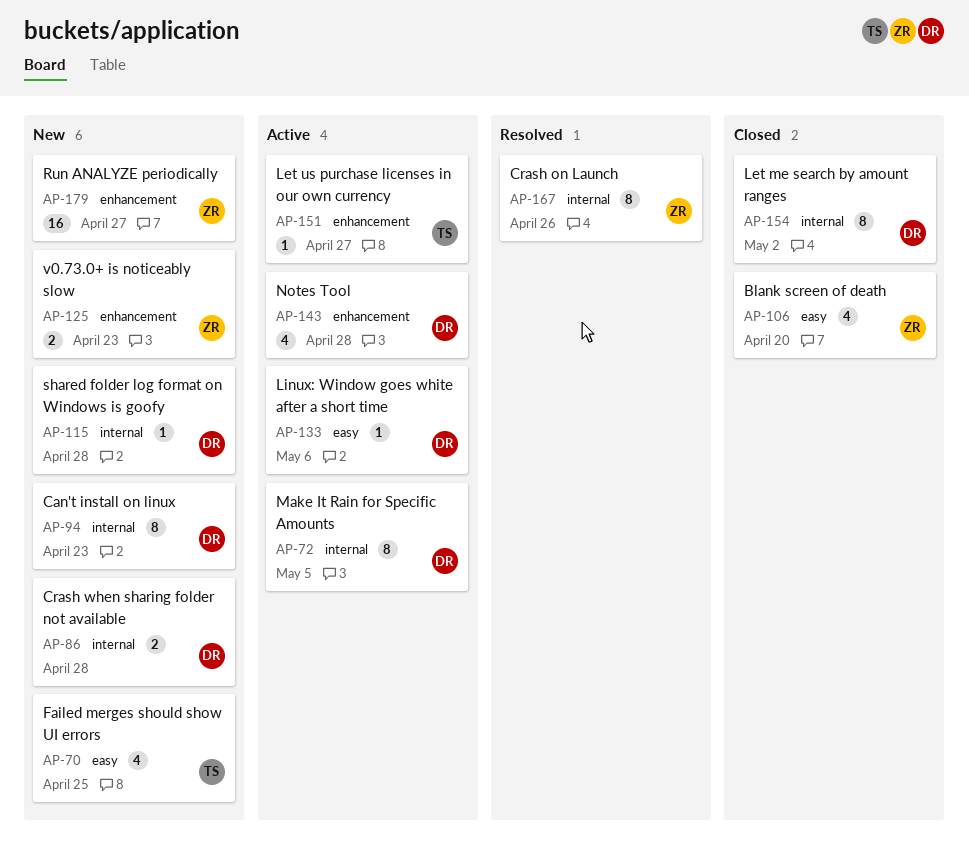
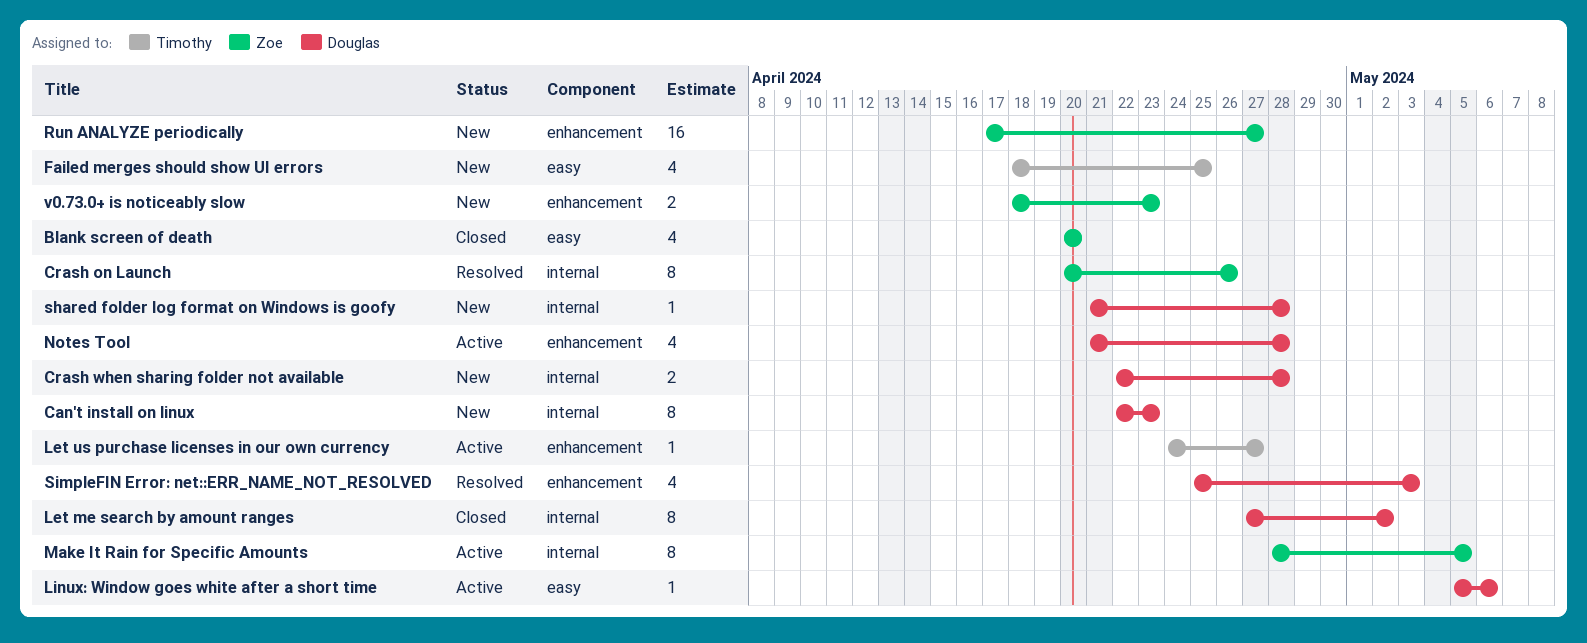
Make It Rain for Specific Amounts, owner: Douglas -> Zoe
SimpleFIN Error: net::ERR_NAME_NOT_RESOLVED: none -> present

